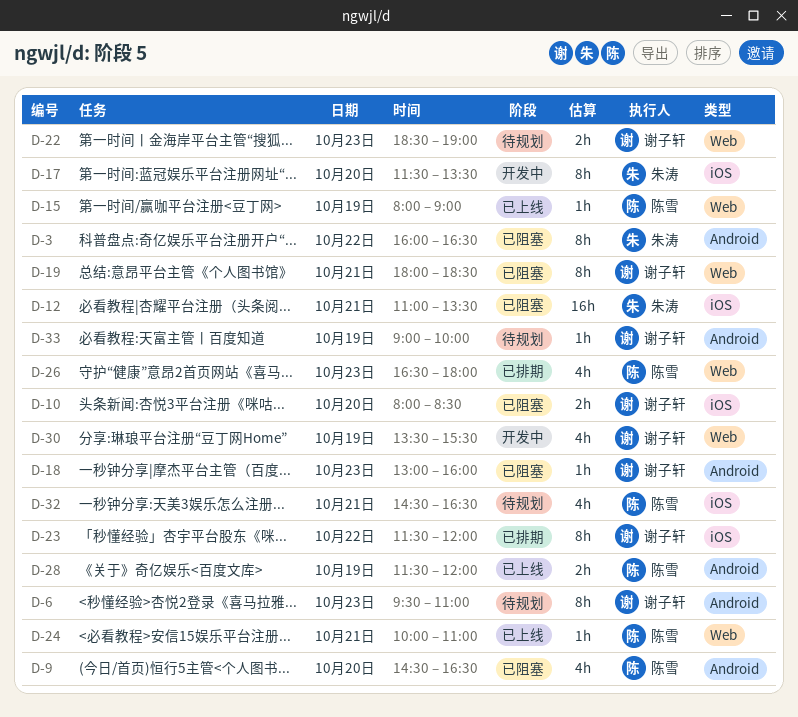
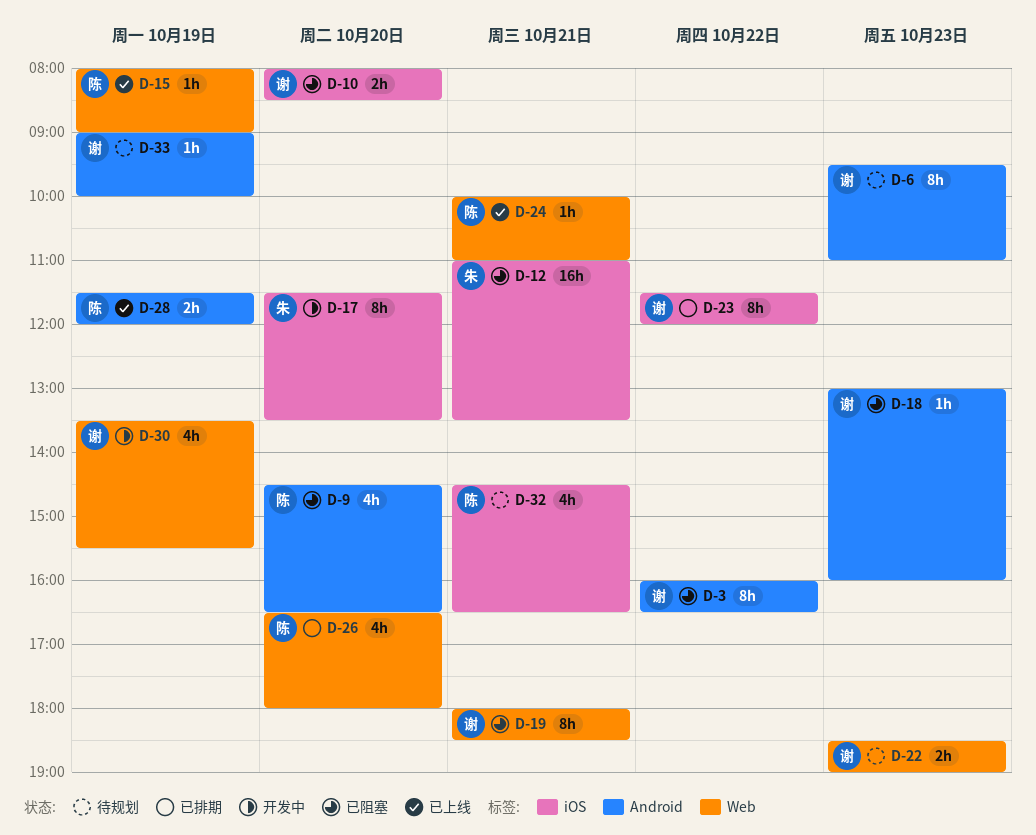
D-3, owner: 朱涛 -> 谢子轩
D-26, day: Oct 23 -> Oct 20

